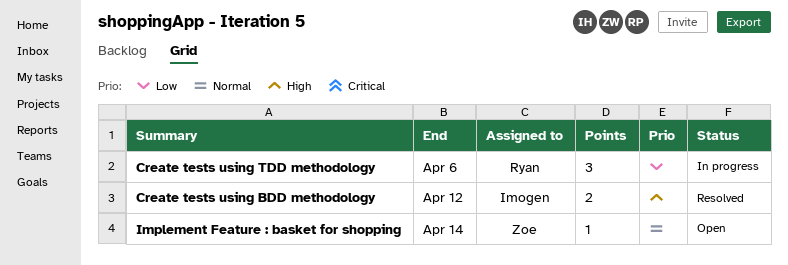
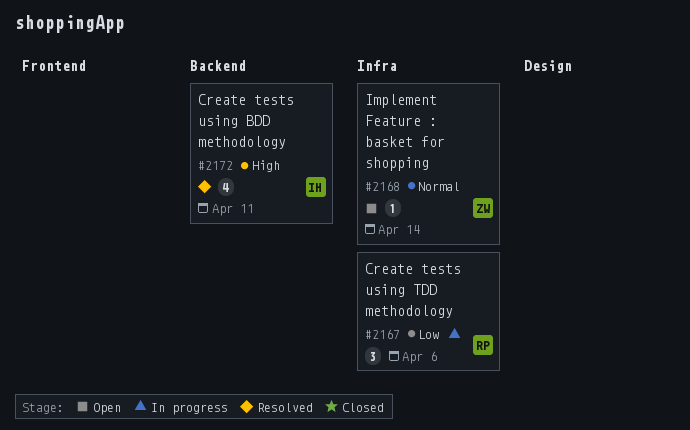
Create tests using BDD methodology, estimate: 2 -> 4
Create tests using BDD methodology, due: Apr 12 -> Apr 11

